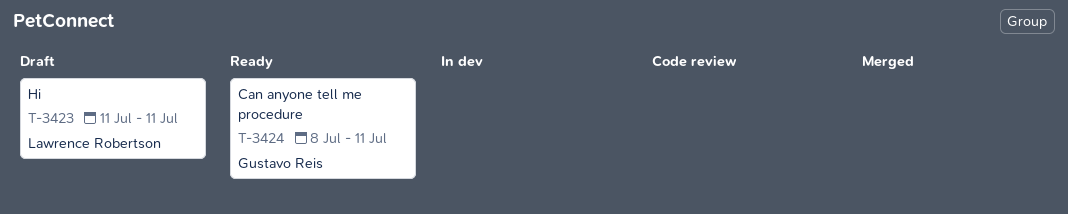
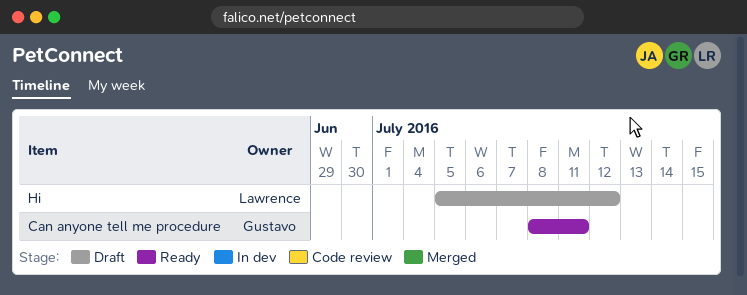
Hi, start: Jul 11 -> Jul 5
Hi, due: Jul 11 -> Jul 12

